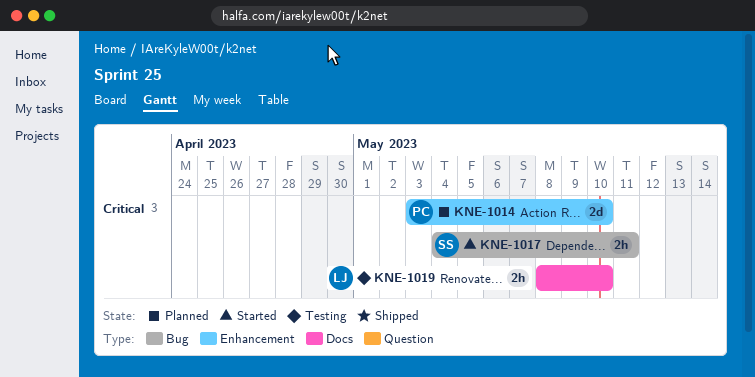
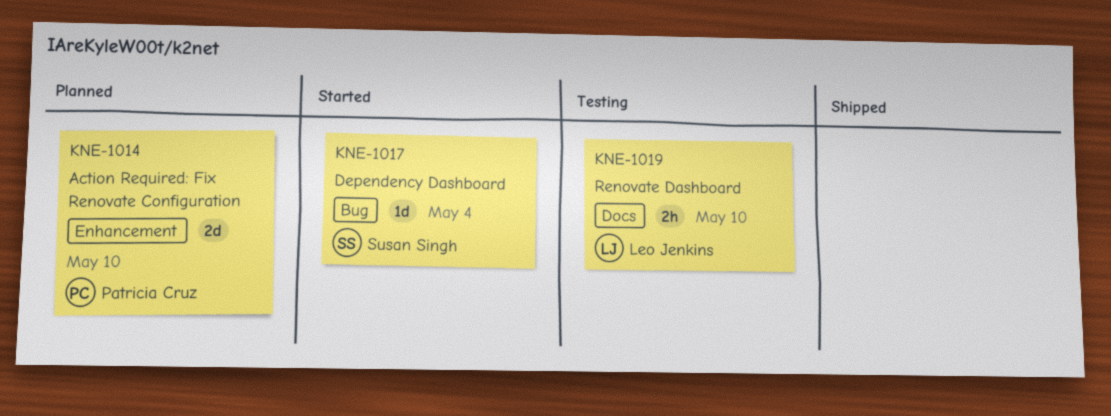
KNE-1017, estimate: 2h -> 1d
KNE-1017, due: May 11 -> May 4

